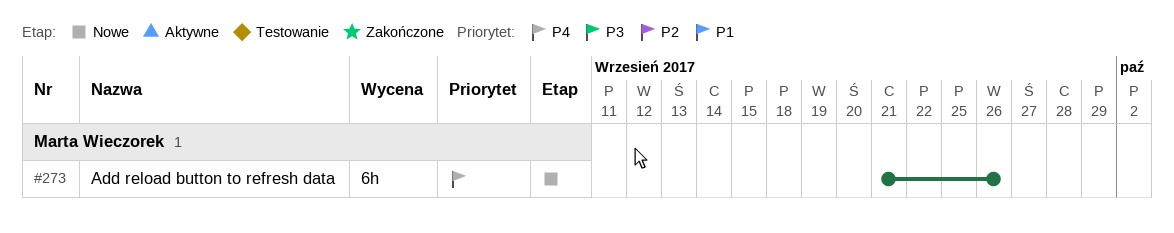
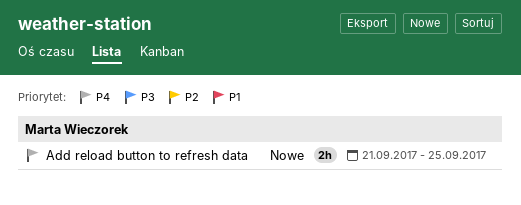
Add reload button to refresh data, estimate: 6h -> 2h
Add reload button to refresh data, due: Sep 26 -> Sep 25

